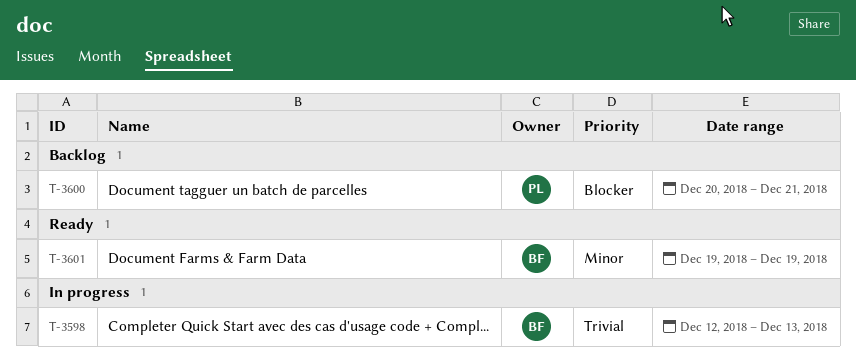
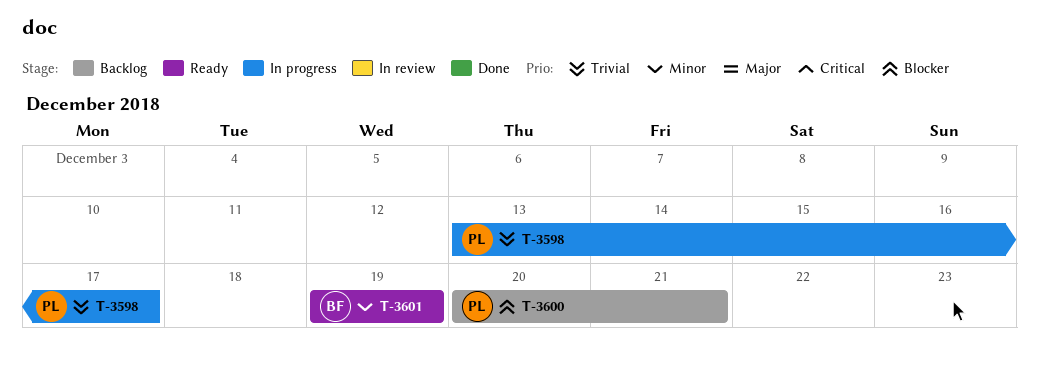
T-3598, owner: BF -> PL
T-3598, start: Dec 12 -> Dec 13
T-3598, due: Dec 13 -> Dec 17

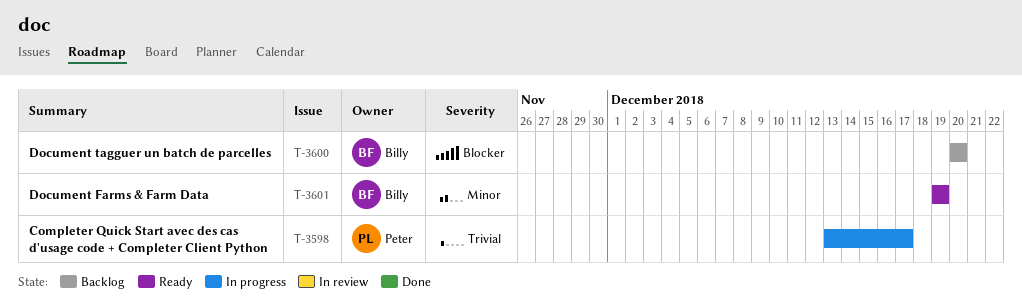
T-3600, owner: Peter -> Billy
T-3600, due: Dec 21 -> Dec 20

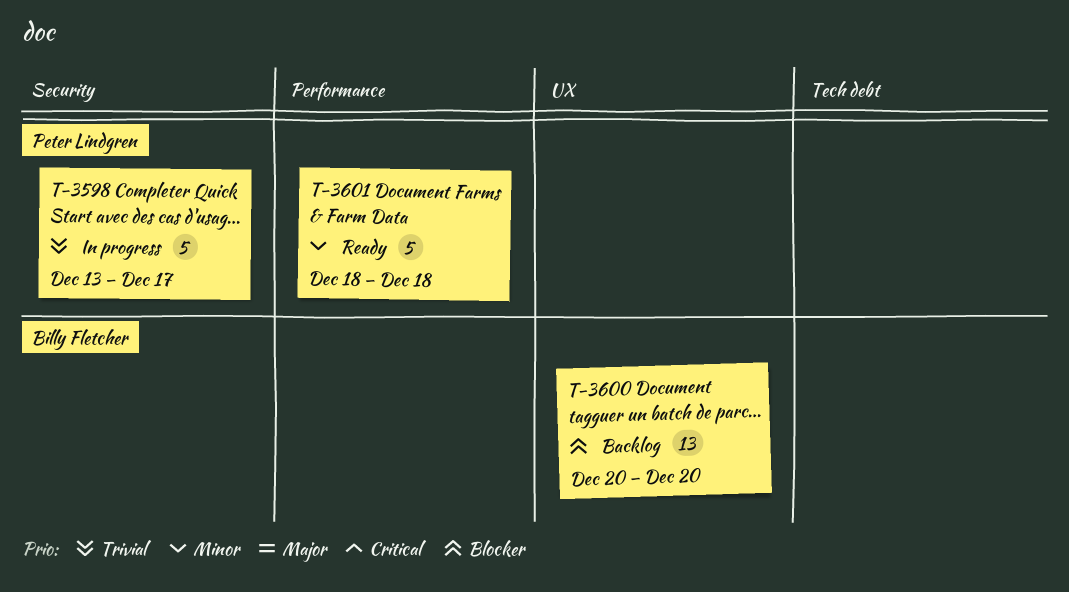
T-3601, owner: Billy Fletcher -> Peter Lindgren
T-3601, start: Dec 19 -> Dec 18
T-3601, due: Dec 19 -> Dec 18

